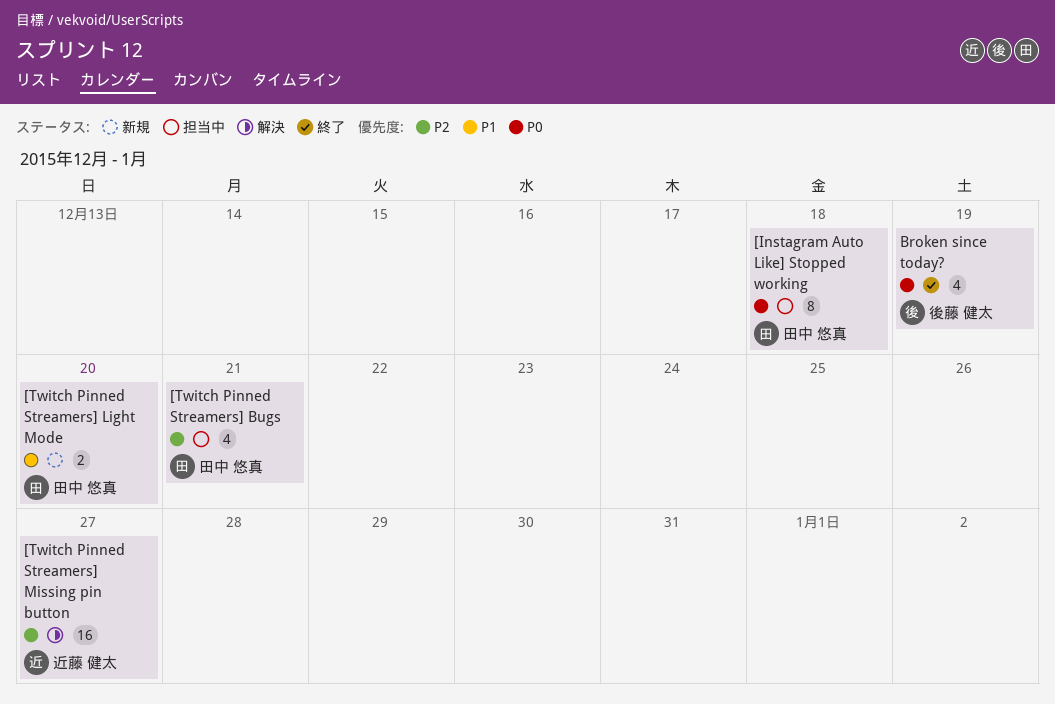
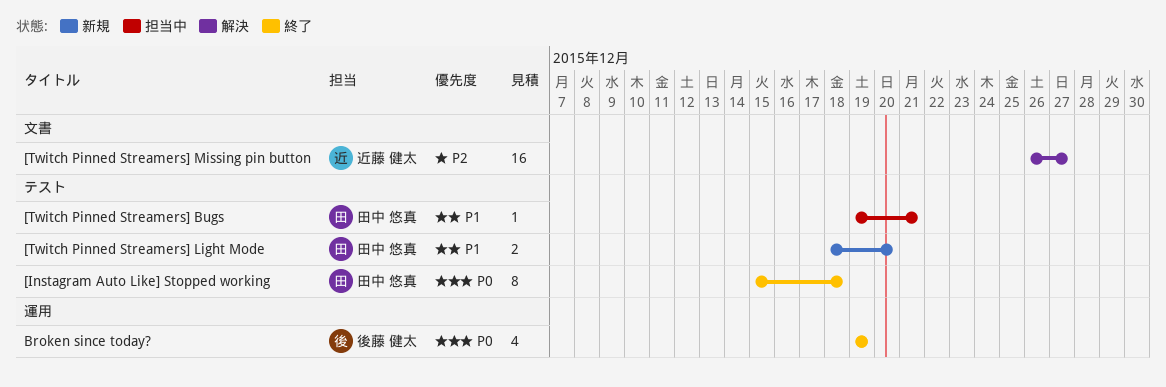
[Instagram Auto Like] Stopped working, status: 担当中 -> 終了
[Twitch Pinned Streamers] Bugs, priority: P2 -> P1
[Twitch Pinned Streamers] Bugs, estimate: 4 -> 1

